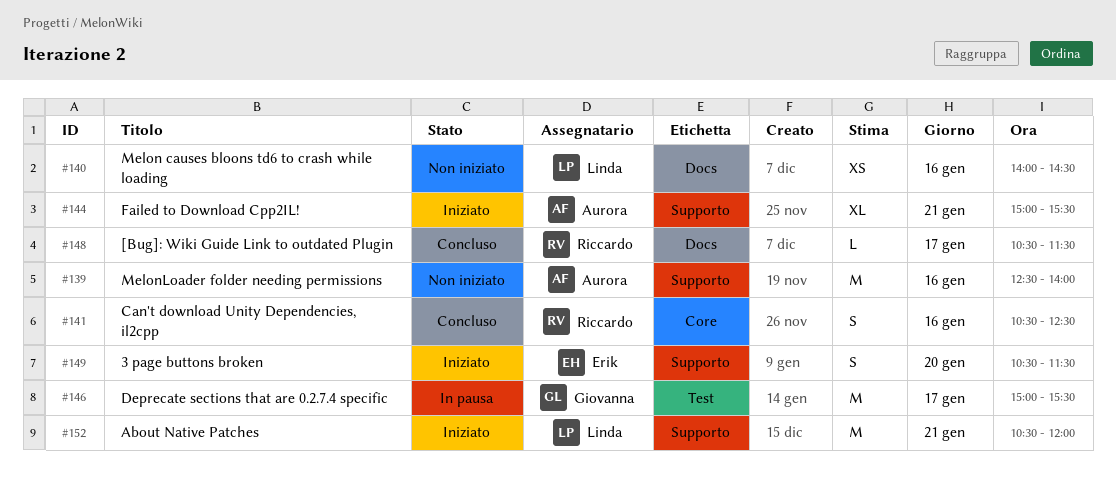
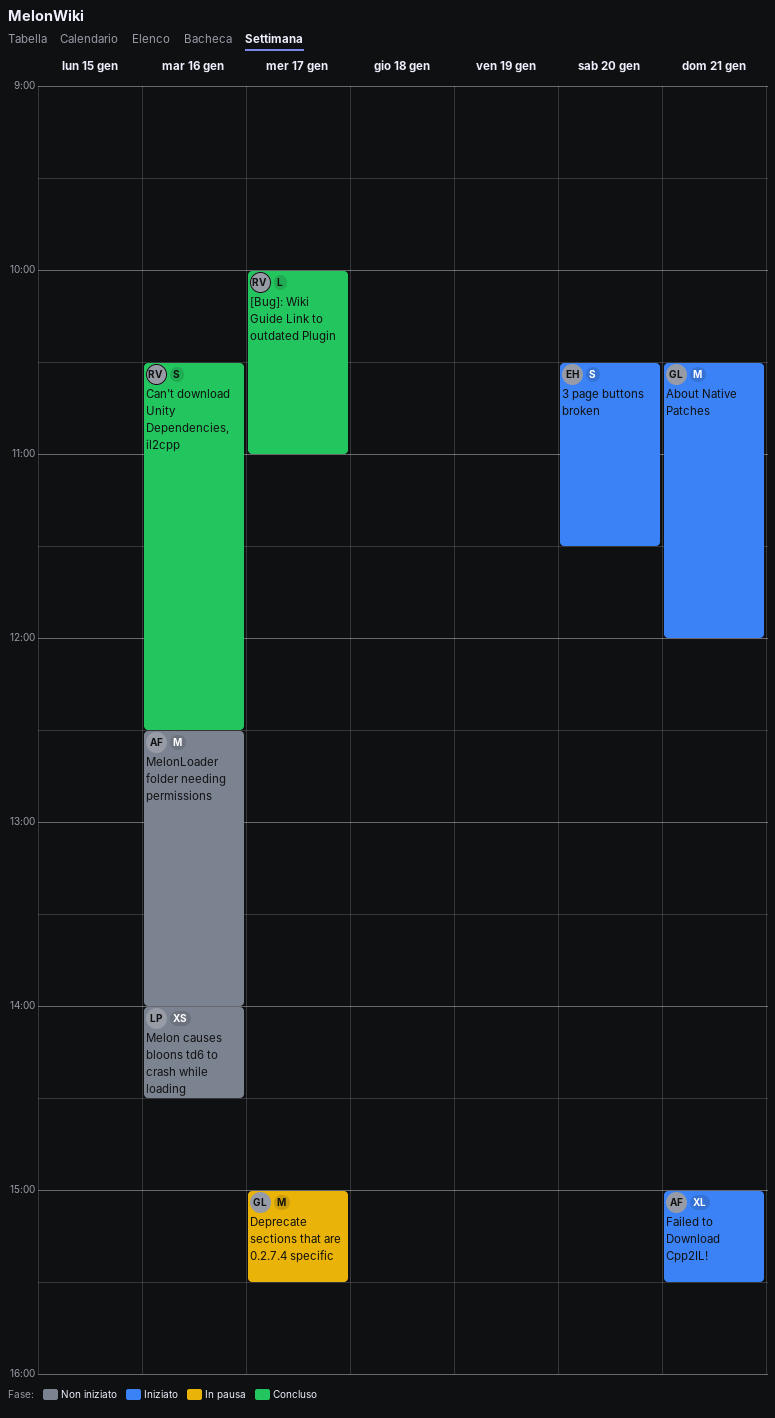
[Bug]: Wiki Guide Link to outdated Plugin, begins: 10:30 -> 10:00
[Bug]: Wiki Guide Link to outdated Plugin, ends: 11:30 -> 11:00
About Native Patches, owner: Linda -> Giovanna

